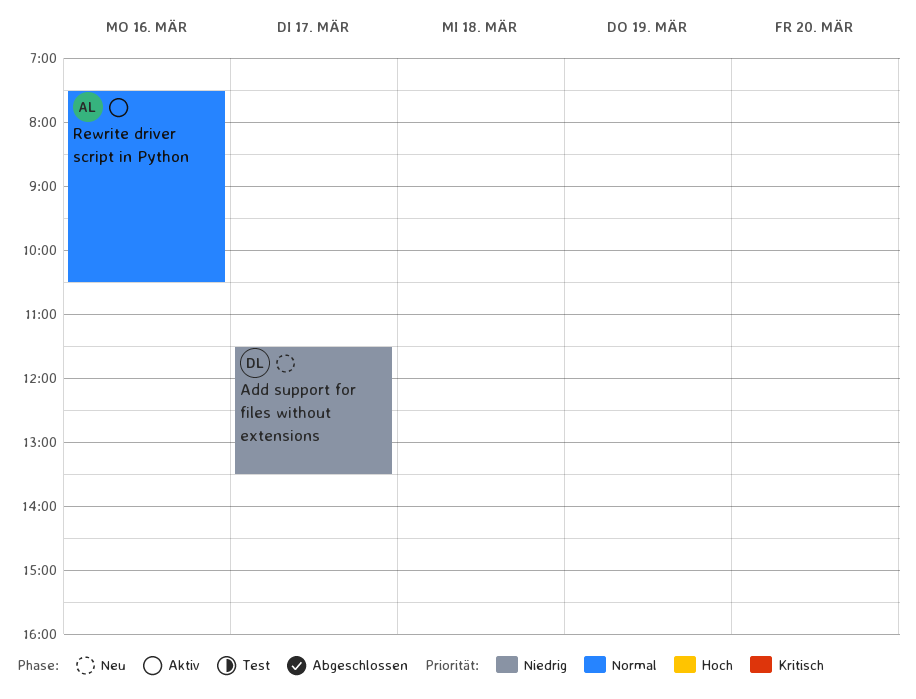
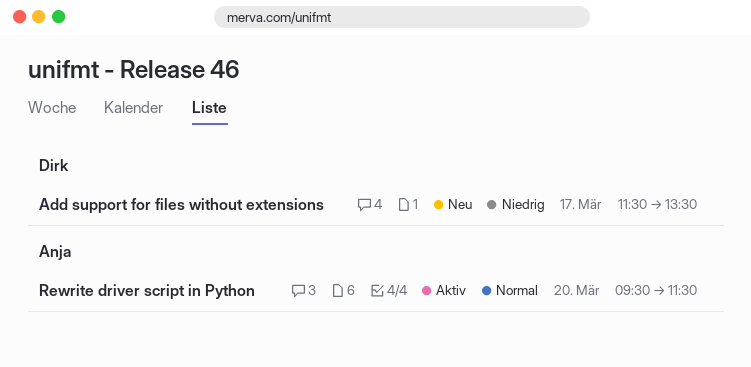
Rewrite driver script in Python, day: Mar 16 -> Mar 20
Rewrite driver script in Python, begins: 07:30 -> 09:30
Rewrite driver script in Python, ends: 10:30 -> 11:30

